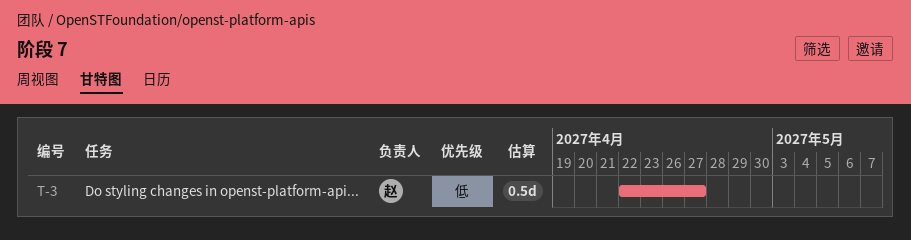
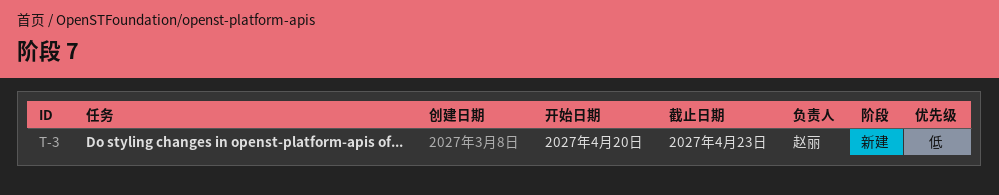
T-3, start: Apr 22 -> Apr 20
T-3, due: Apr 27 -> Apr 23

